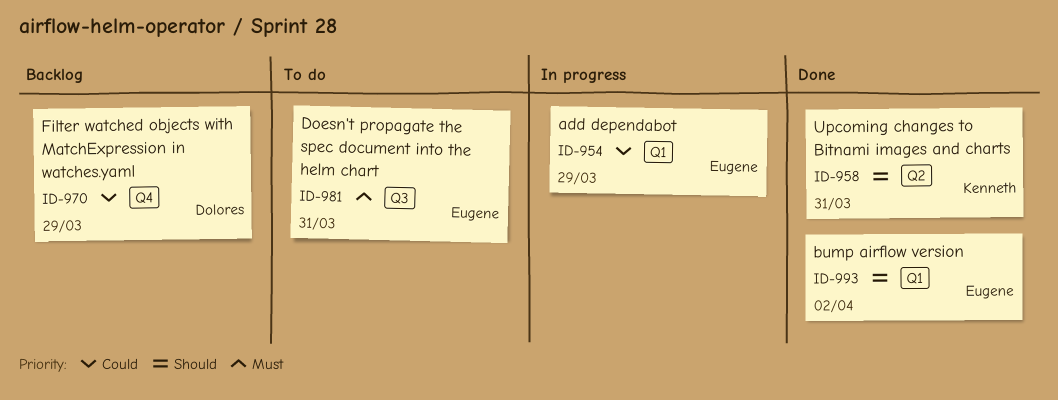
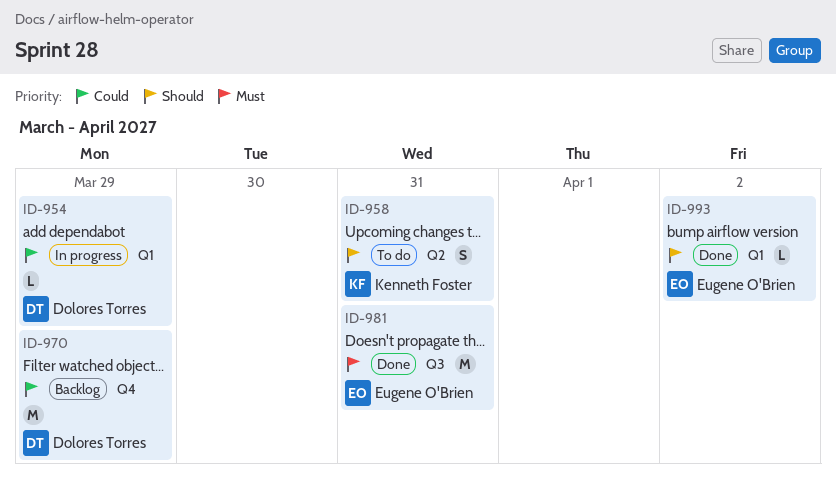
ID-954, owner: Eugene O'Brien -> Dolores Torres
ID-958, status: Done -> To do
ID-981, status: To do -> Done

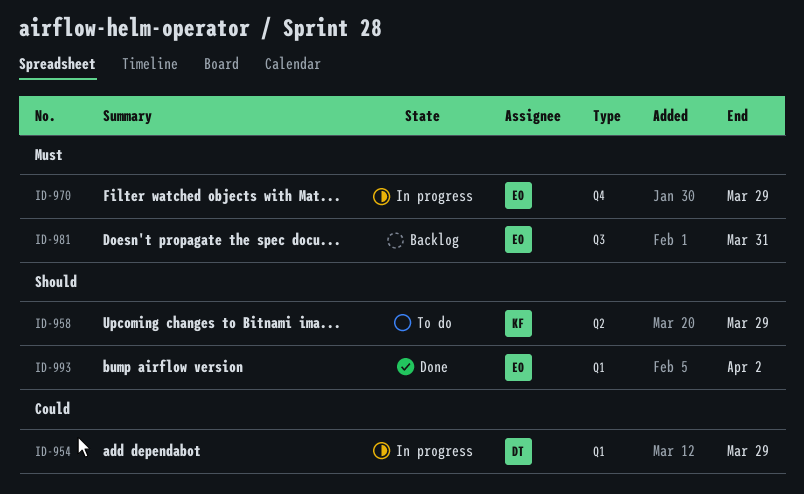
ID-958, due: Mar 31 -> Mar 29
ID-970, status: Backlog -> In progress
ID-970, owner: Dolores Torres -> Eugene O'Brien
ID-970, priority: Could -> Must
ID-981, status: Done -> Backlog

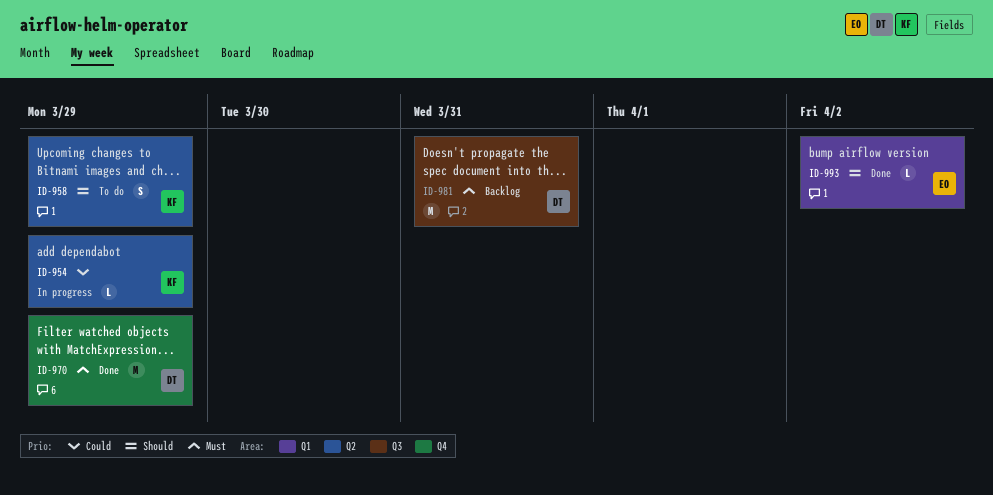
ID-954, owner: DT -> KF
ID-954, label: Q1 -> Q2
ID-970, status: In progress -> Done
ID-970, owner: EO -> DT
ID-981, owner: EO -> DT

